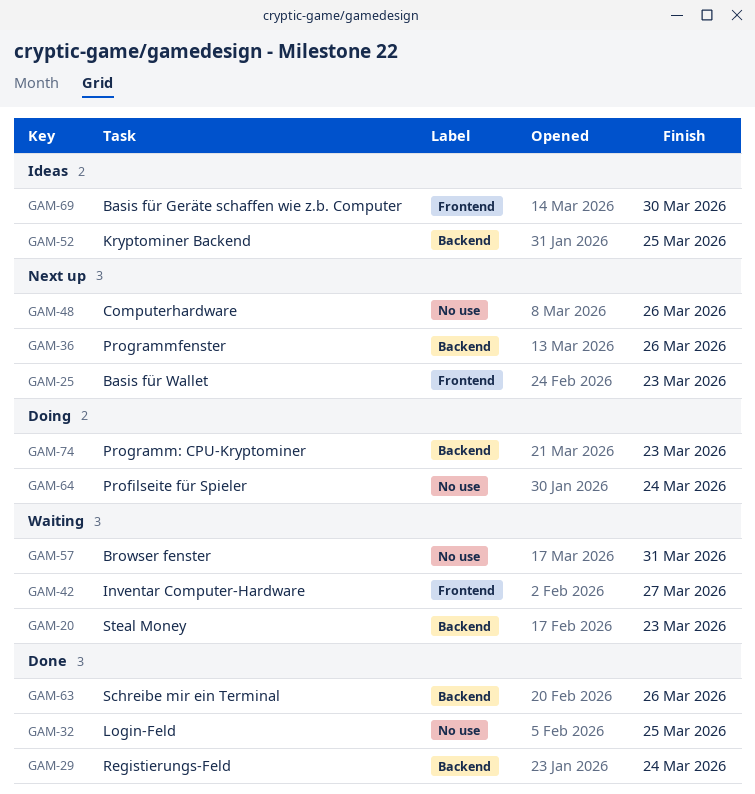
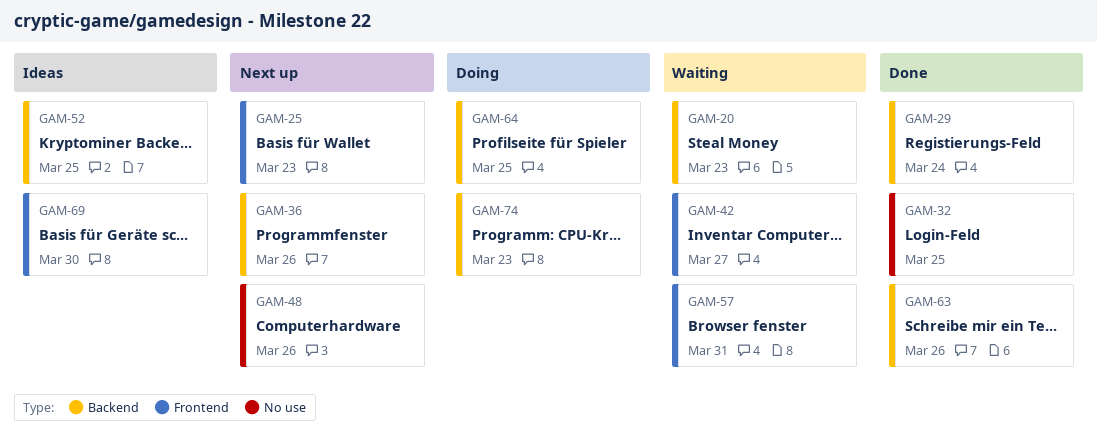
GAM-57, label: No use -> Frontend
GAM-64, label: No use -> Backend
GAM-64, due: Mar 24 -> Mar 25

